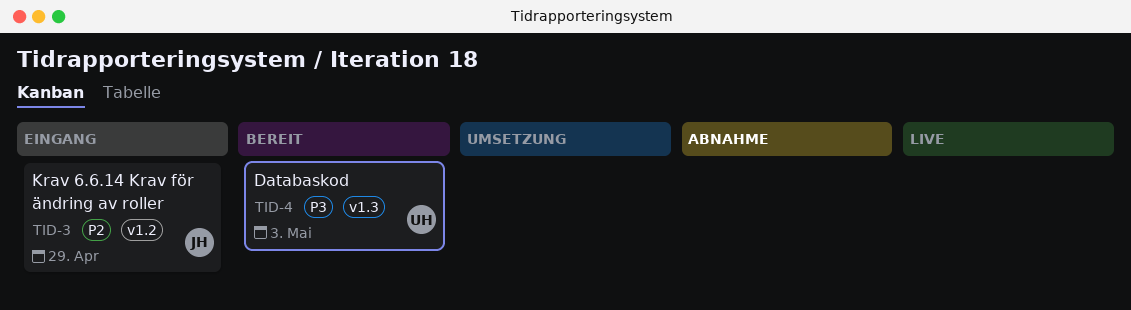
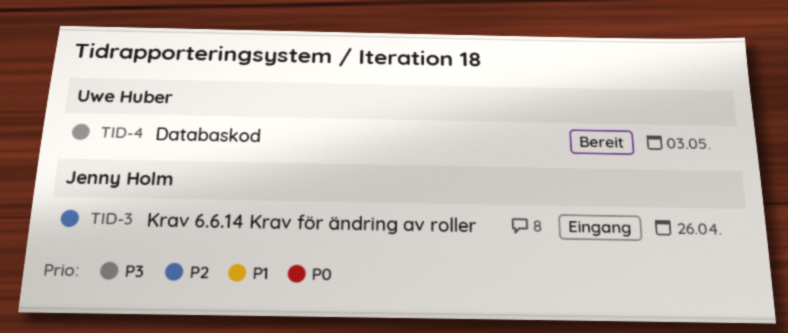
TID-3, due: Apr 29 -> Apr 26

